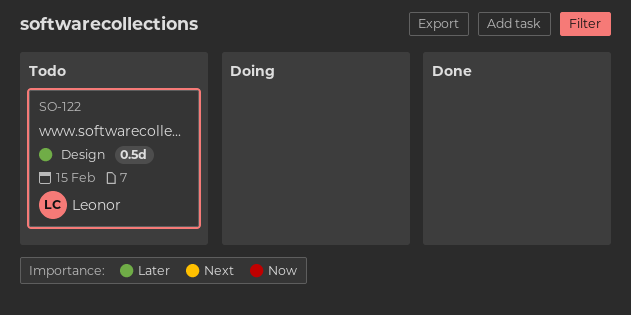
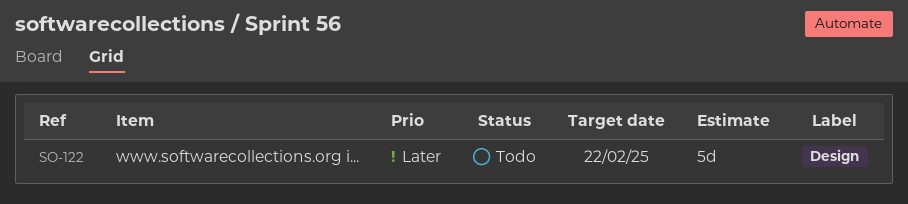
SO-122, estimate: 0.5d -> 5d
SO-122, due: Feb 15 -> Feb 22

